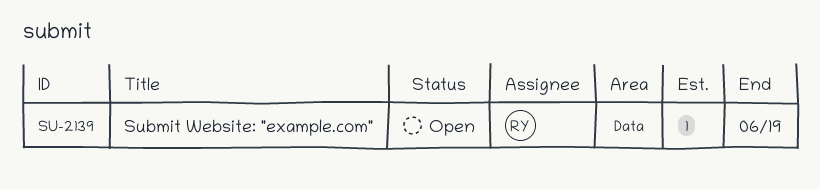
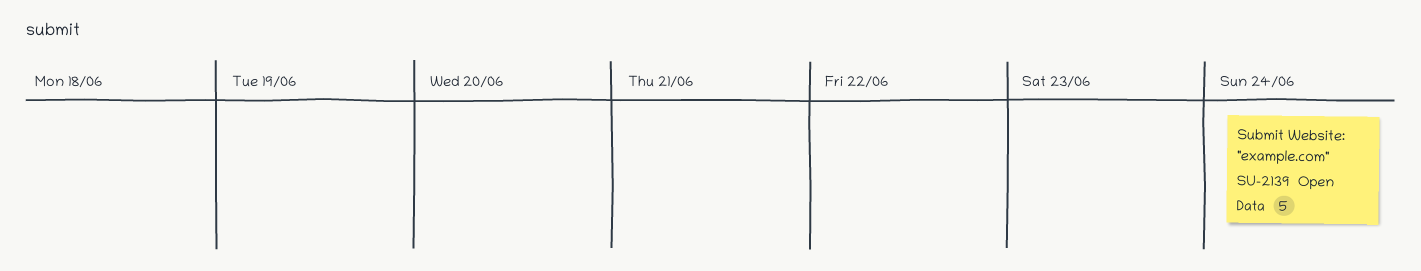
SU-2139, estimate: 1 -> 5
SU-2139, due: Jun 19 -> Jun 24

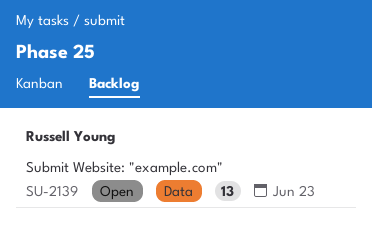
SU-2139, estimate: 5 -> 13
SU-2139, due: Jun 24 -> Jun 23

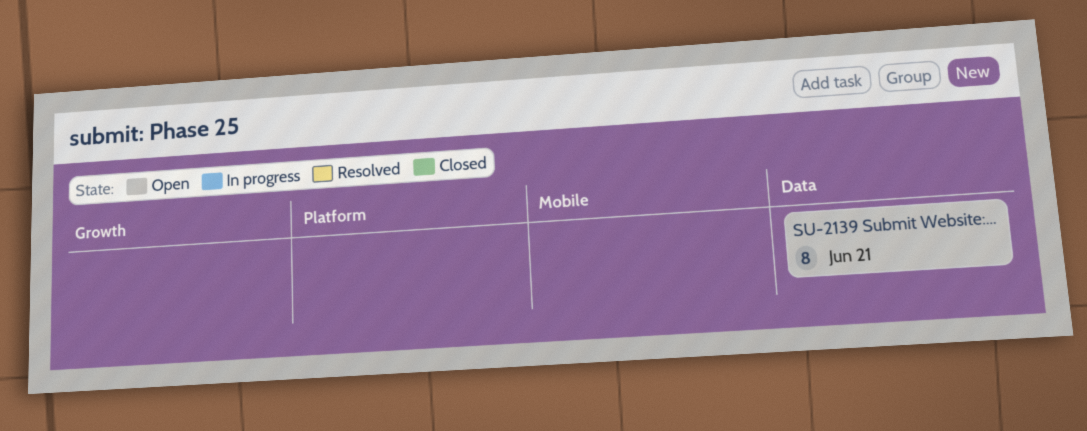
SU-2139, estimate: 13 -> 8
SU-2139, due: Jun 23 -> Jun 21

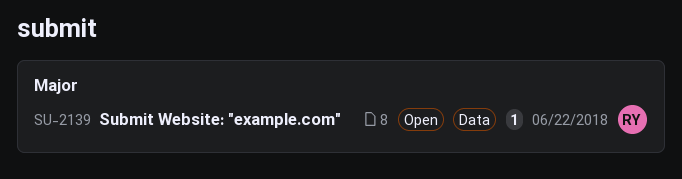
SU-2139, estimate: 8 -> 1
SU-2139, due: Jun 21 -> Jun 22

